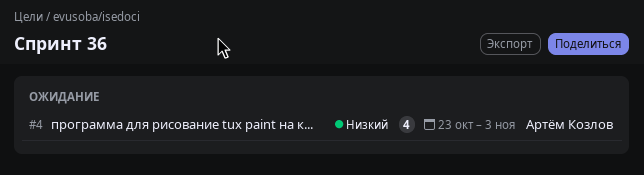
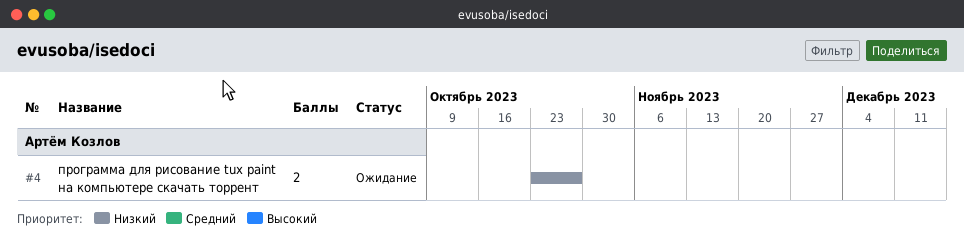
#4, estimate: 4 -> 2
#4, due: Nov 3 -> Oct 27

